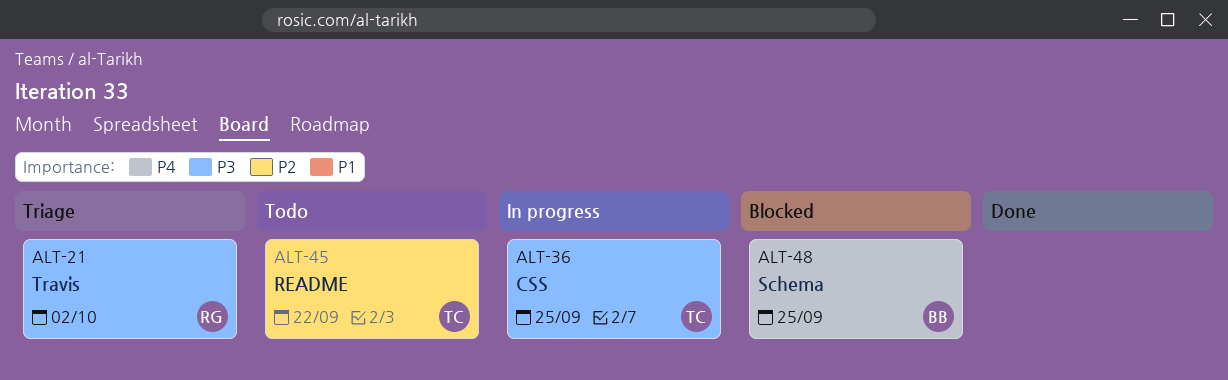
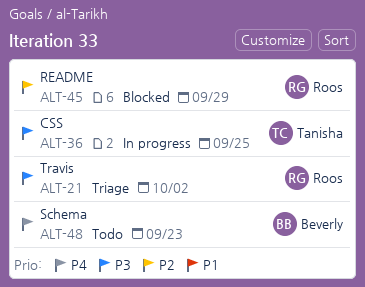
ALT-45, status: Todo -> Blocked
ALT-45, owner: Tanisha -> Roos
ALT-45, due: Sep 22 -> Sep 29
ALT-48, status: Blocked -> Todo
ALT-48, due: Sep 25 -> Sep 23

